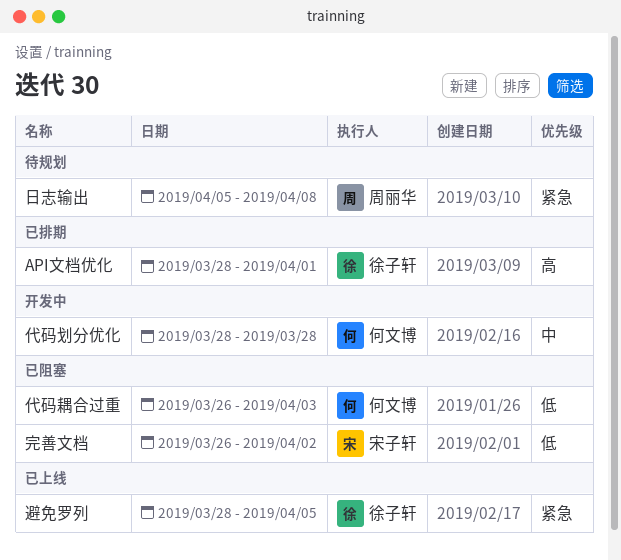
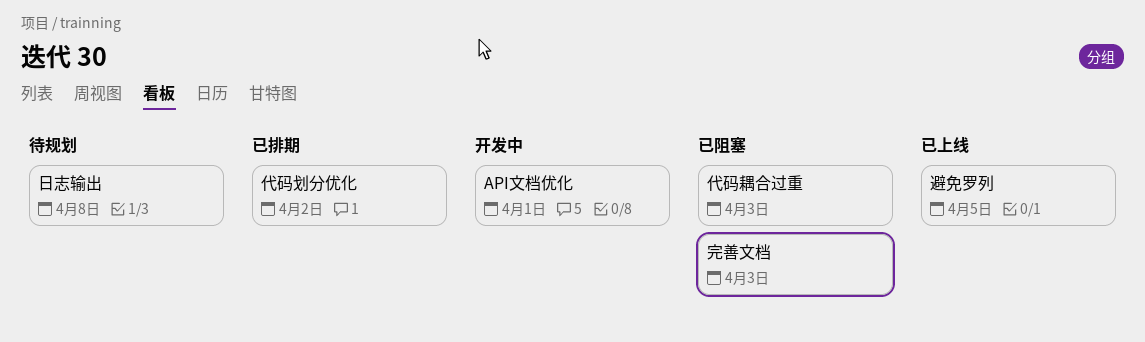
API文档优化, status: 已排期 -> 开发中
代码划分优化, status: 开发中 -> 已排期
代码划分优化, due: Mar 28 -> Apr 2
完善文档, due: Apr 2 -> Apr 3

